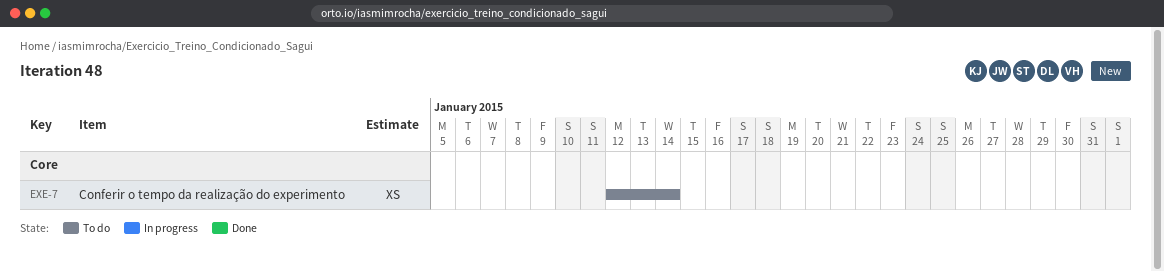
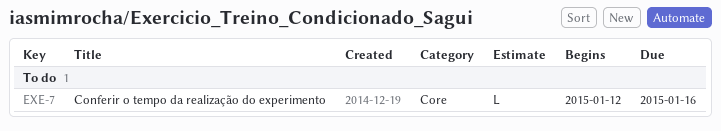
EXE-7, estimate: XS -> L
EXE-7, due: Jan 14 -> Jan 16

